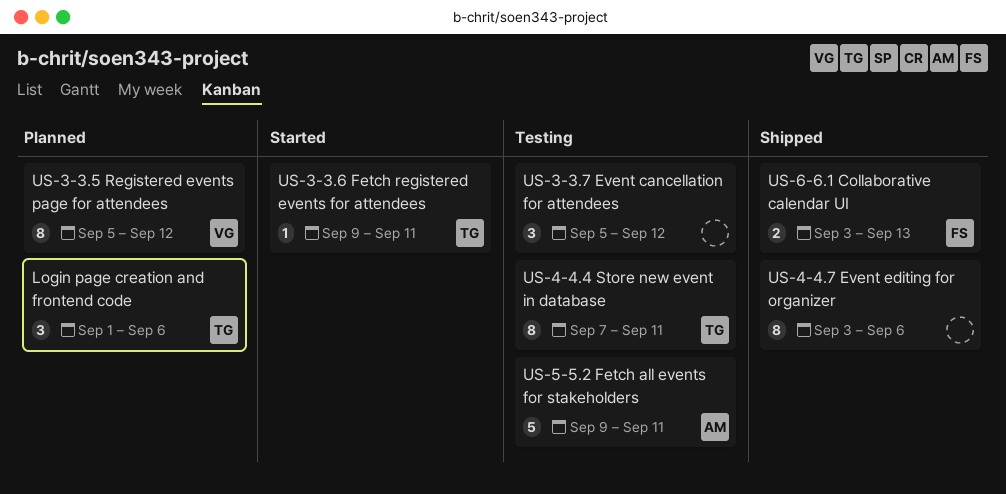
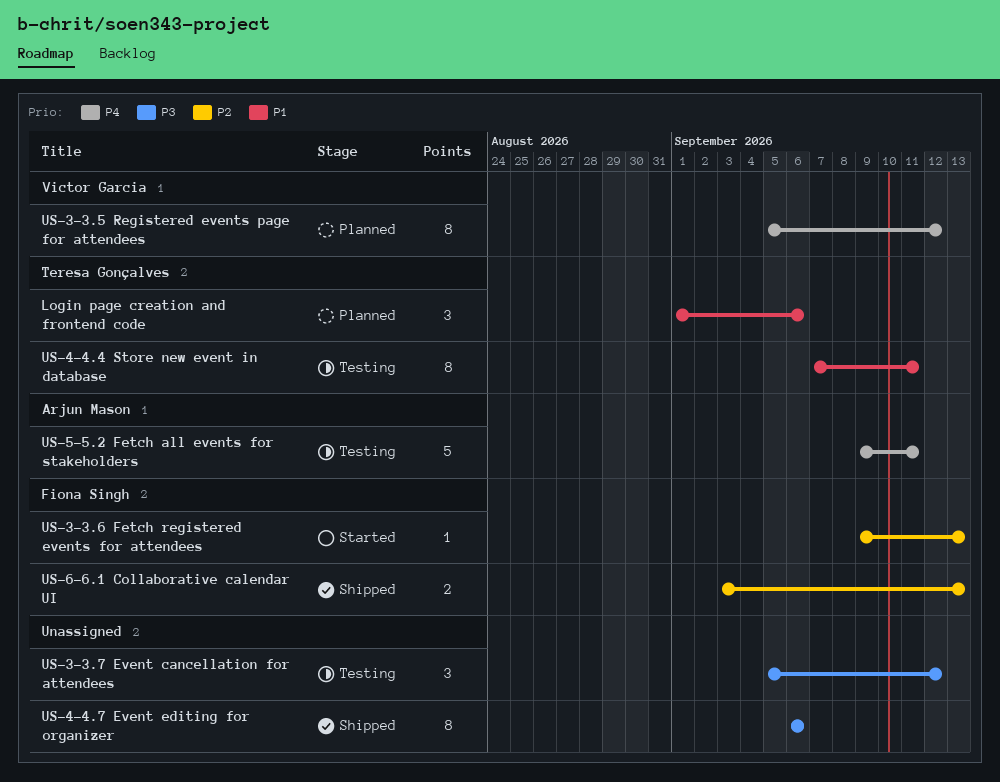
US-3-3.6 Fetch registered events for attendees, owner: Teresa Gonçalves -> Fiona Singh
US-3-3.6 Fetch registered events for attendees, due: Sep 11 -> Sep 13
US-4-4.7 Event editing for organizer, start: Sep 3 -> Sep 6

